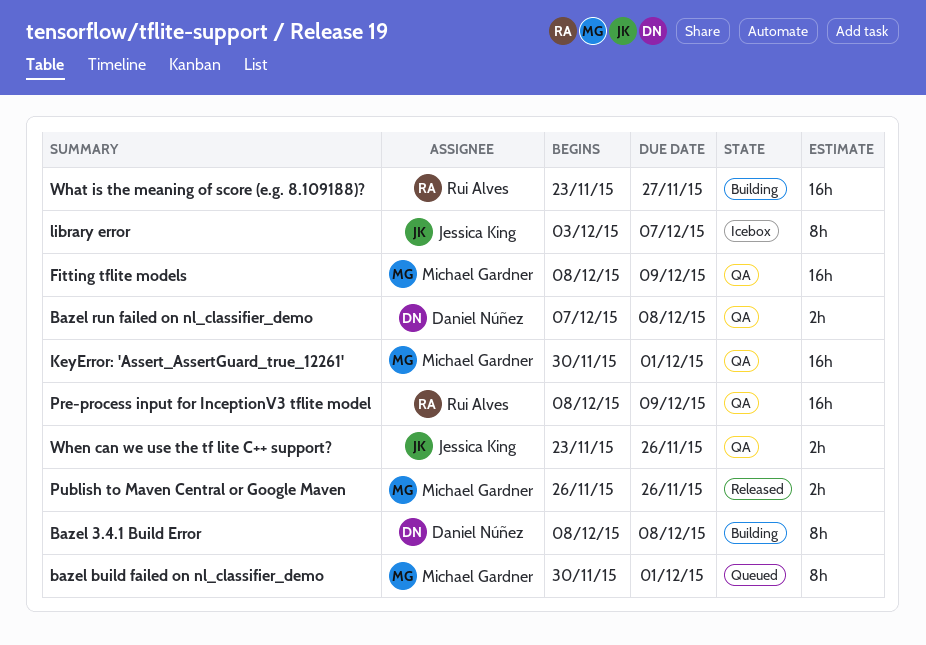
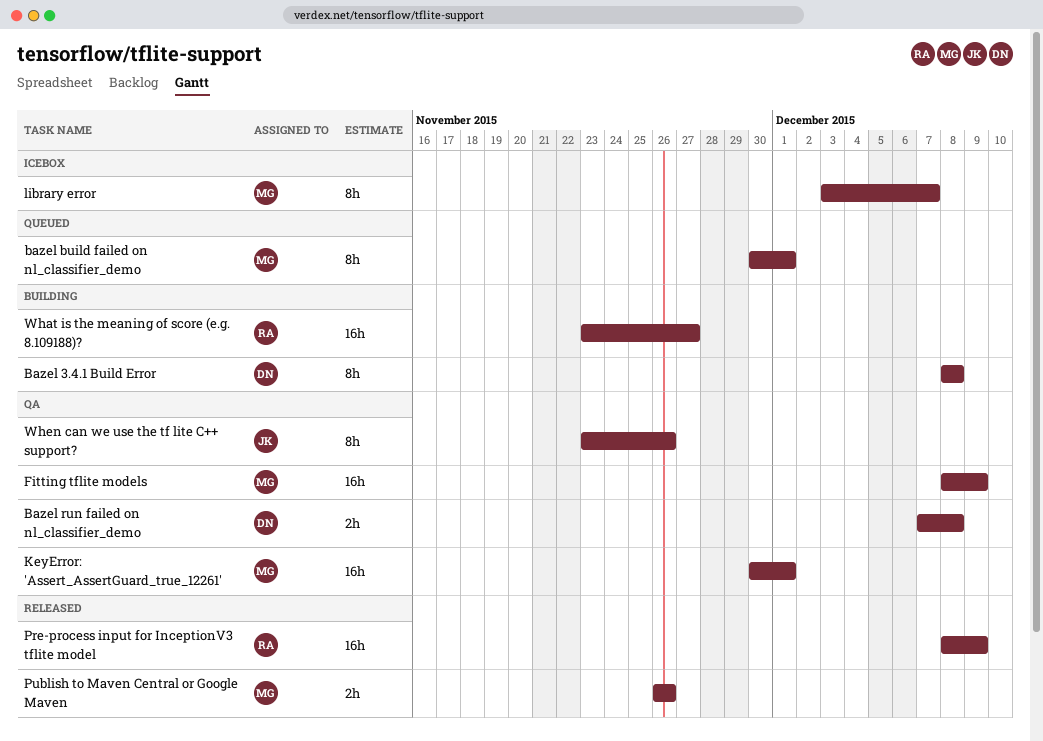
library error, owner: Jessica King -> Michael Gardner
Pre-process input for InceptionV3 tflite model, status: QA -> Released
When can we use the tf lite C++ support?, estimate: 2h -> 8h

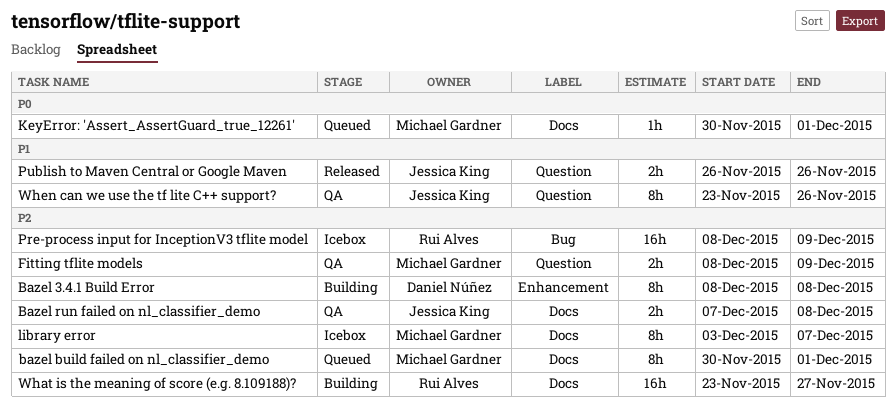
Bazel run failed on nl_classifier_demo, owner: Daniel Núñez -> Jessica King
Fitting tflite models, estimate: 16h -> 2h
KeyError: 'Assert_AssertGuard_true_12261', status: QA -> Queued
KeyError: 'Assert_AssertGuard_true_12261', estimate: 16h -> 1h
Pre-process input for InceptionV3 tflite model, status: Released -> Icebox
Publish to Maven Central or Google Maven, owner: Michael Gardner -> Jessica King

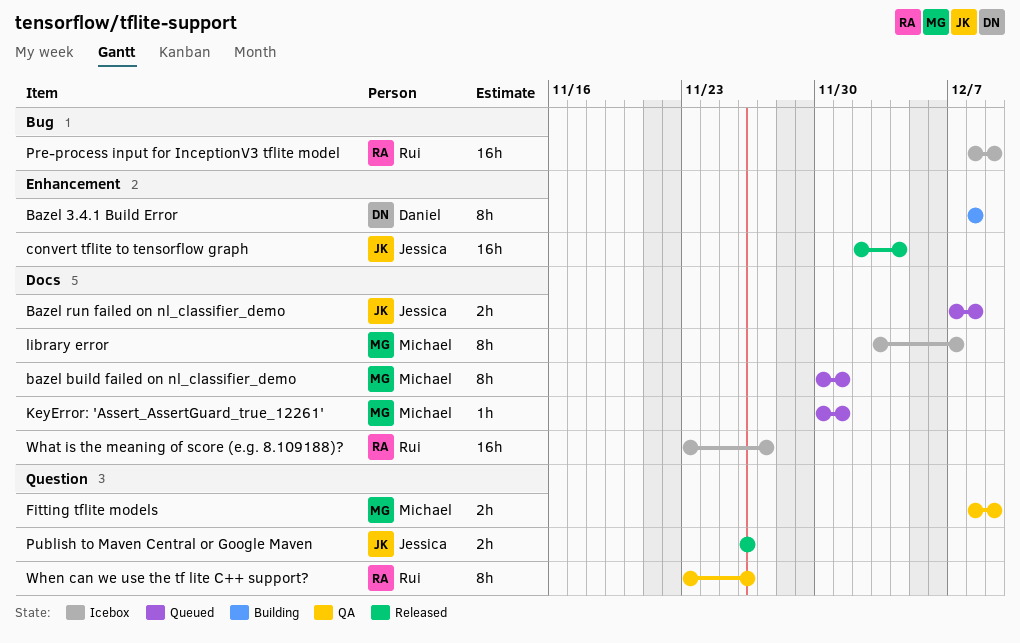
Bazel run failed on nl_classifier_demo, status: QA -> Queued
convert tflite to tensorflow graph: none -> present
What is the meaning of score (e.g. 8.109188)?, status: Building -> Icebox
When can we use the tf lite C++ support?, owner: Jessica King -> Rui Alves

